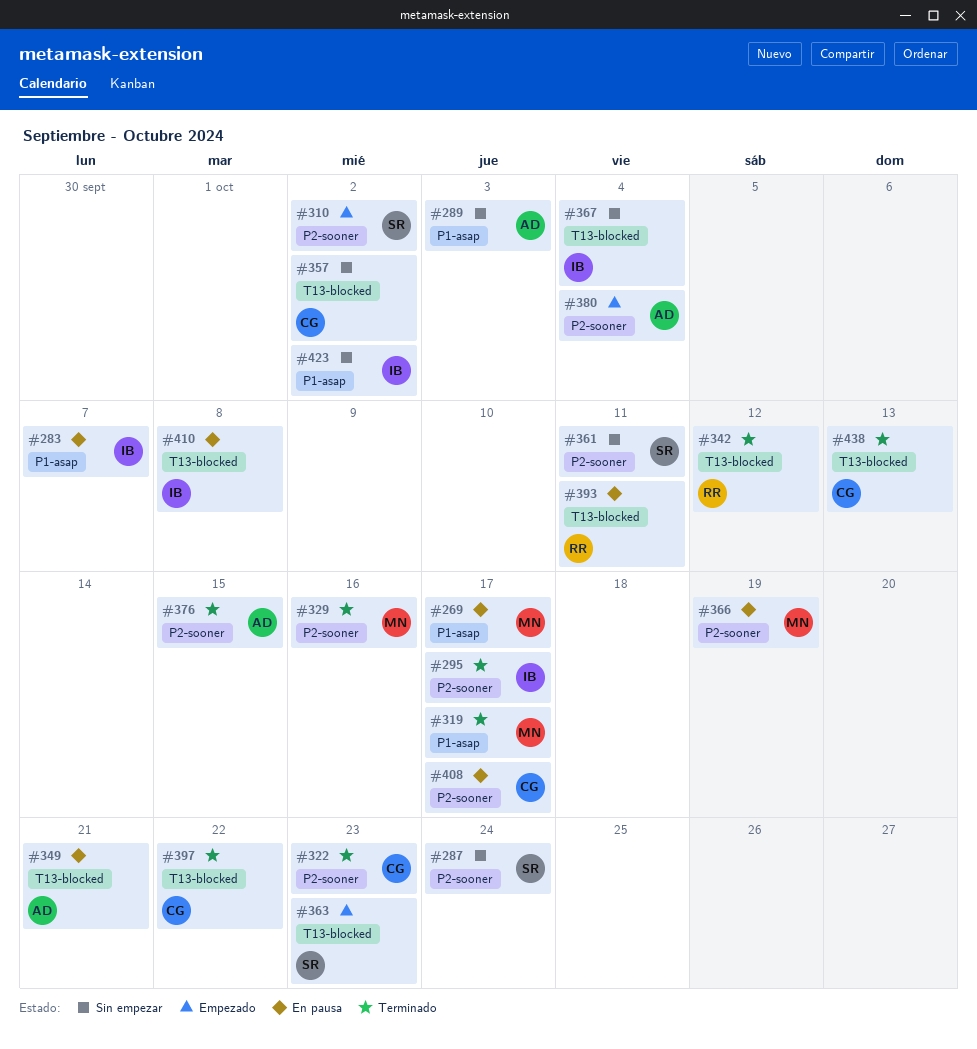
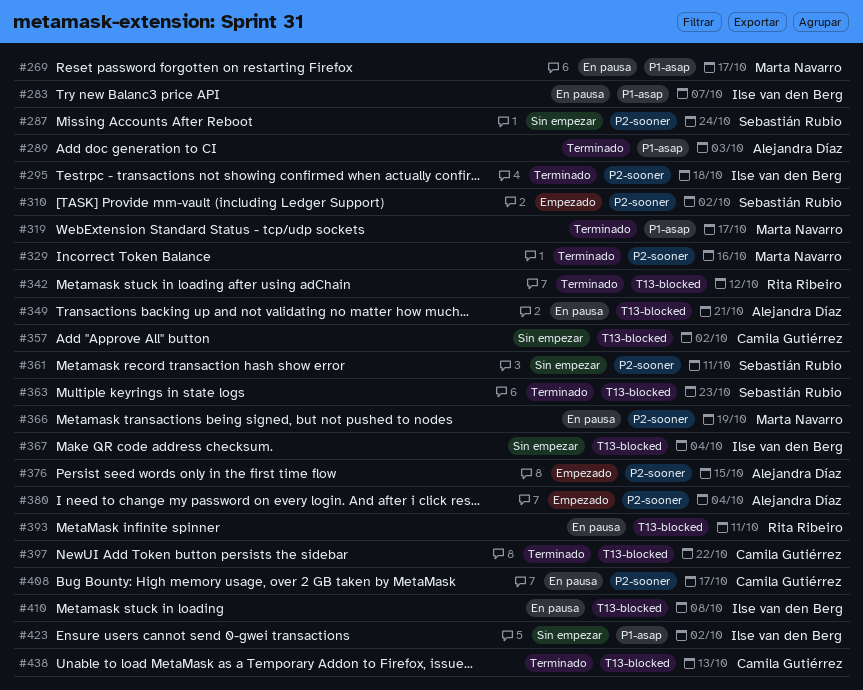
#289, status: Sin empezar -> Terminado
#295, due: Oct 17 -> Oct 18
#322: present -> none
#363, status: Empezado -> Terminado
#376, status: Terminado -> Empezado

